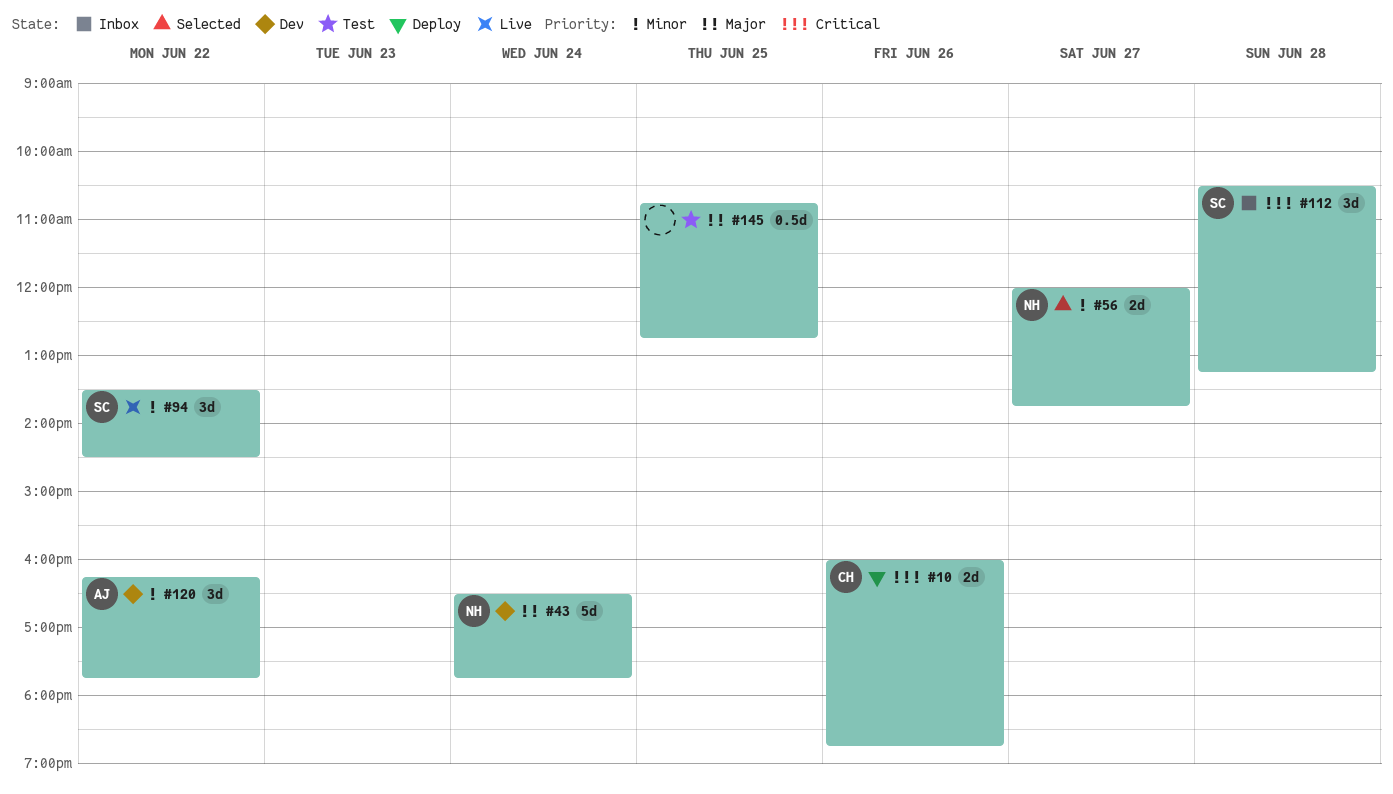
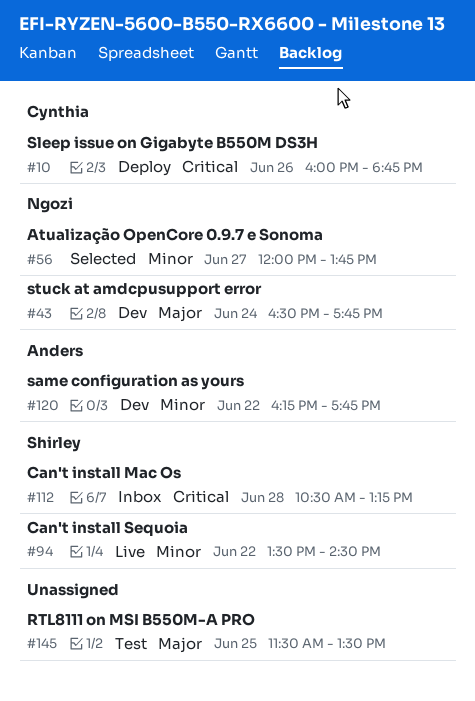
#145, begins: 10:45 -> 11:30
#145, ends: 12:45 -> 13:30

